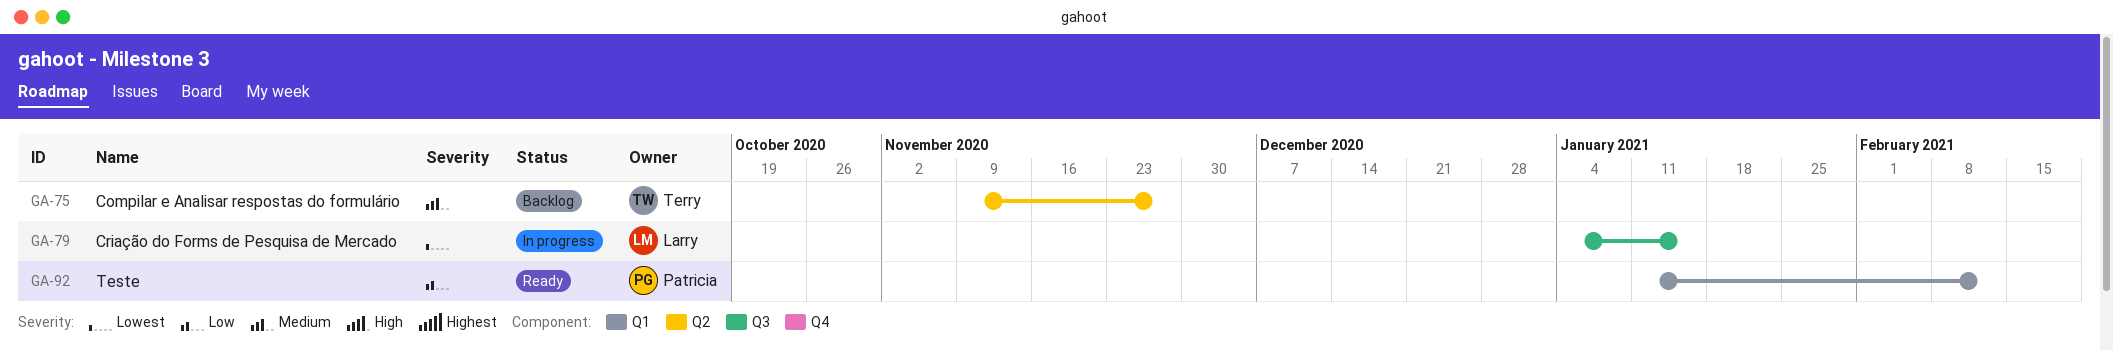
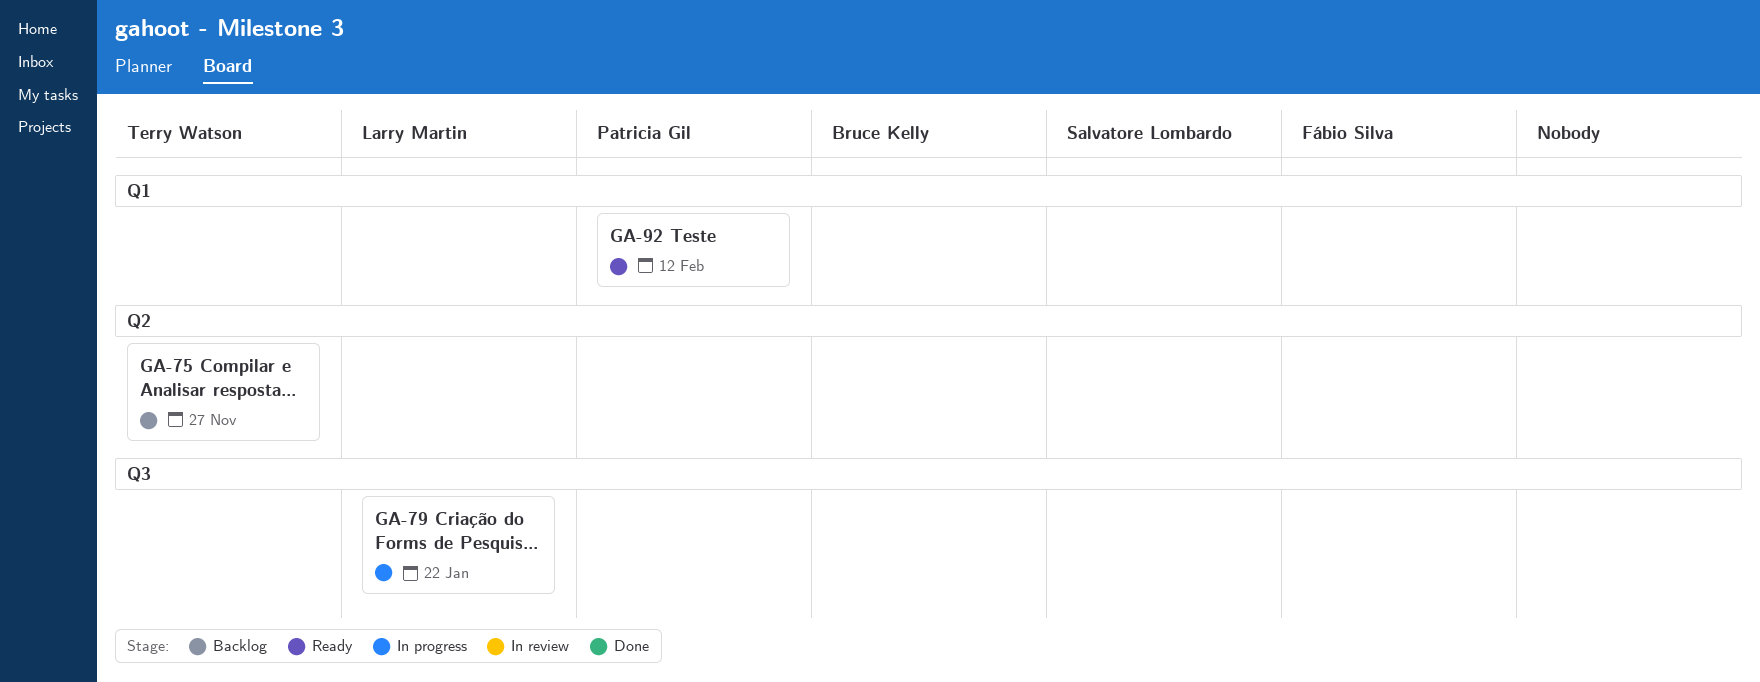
GA-79, due: Jan 15 -> Jan 22

